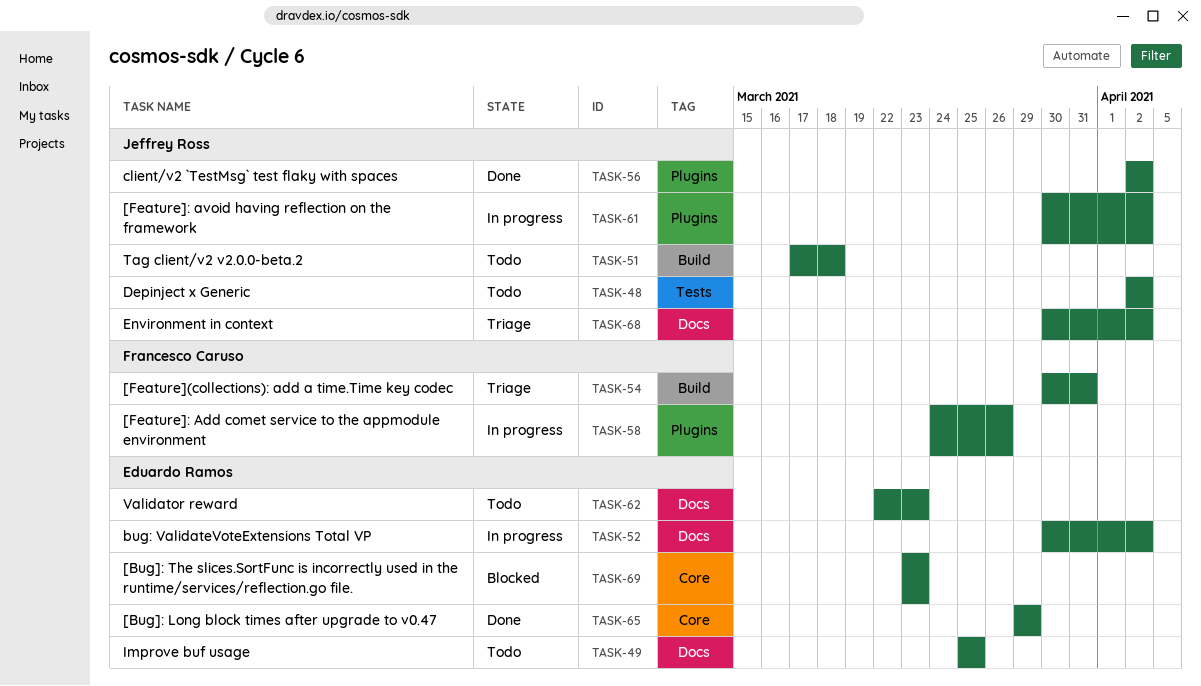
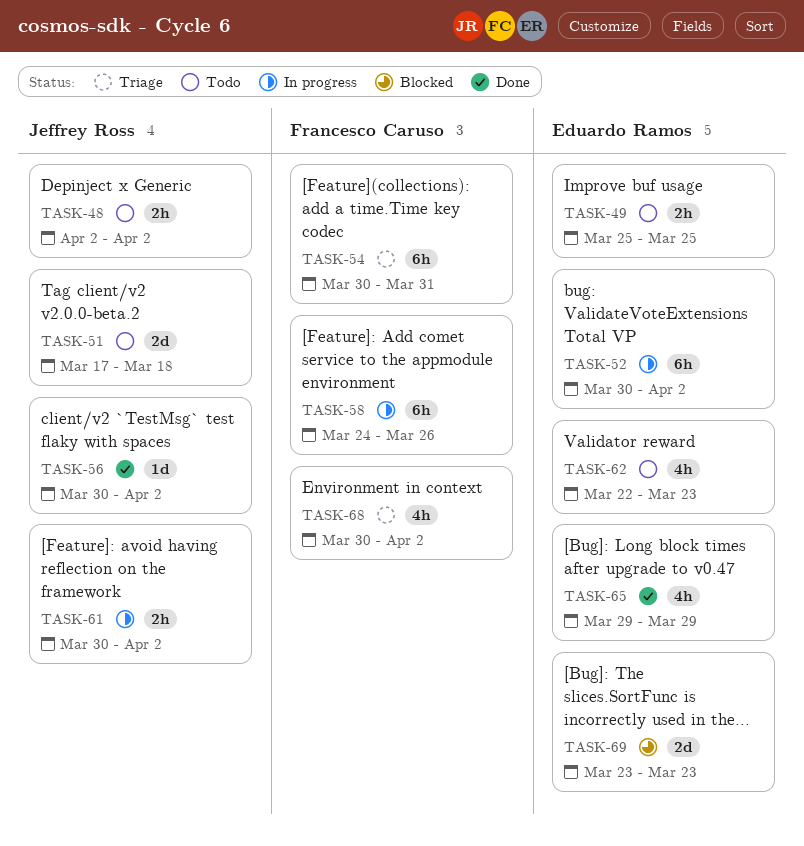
TASK-56, start: Apr 2 -> Mar 30
TASK-68, owner: Jeffrey Ross -> Francesco Caruso

